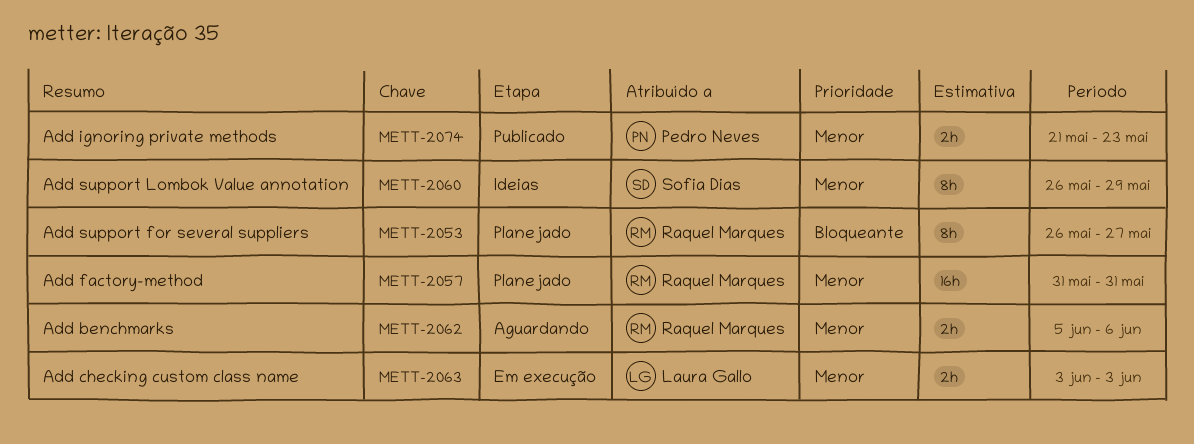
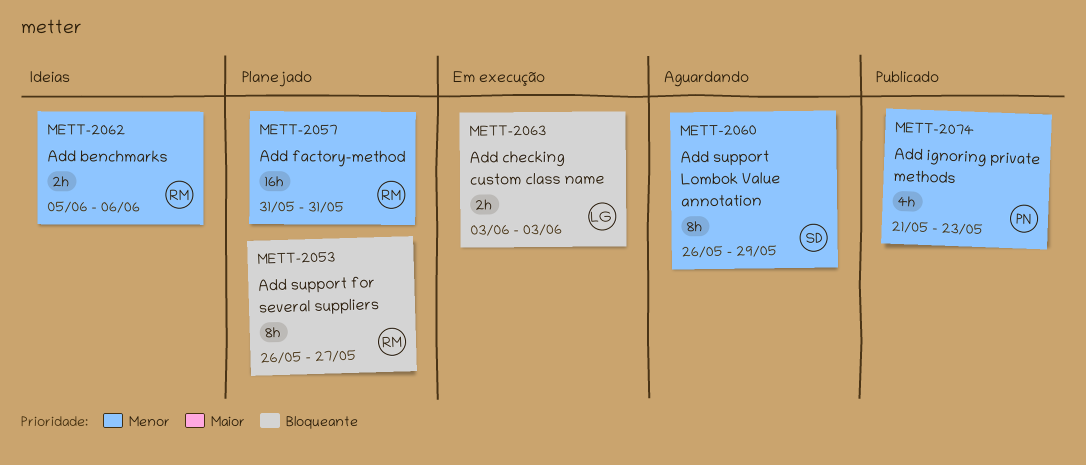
METT-2060, status: Ideias -> Aguardando
METT-2062, status: Aguardando -> Ideias
METT-2063, priority: Menor -> Bloqueante
METT-2074, estimate: 2h -> 4h

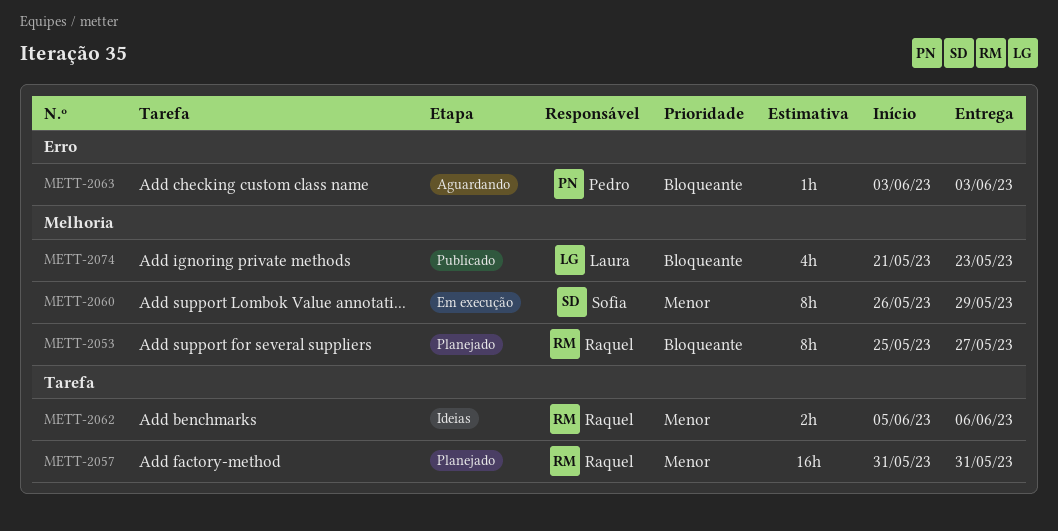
METT-2053, start: May 26 -> May 25
METT-2060, status: Aguardando -> Em execução
METT-2063, status: Em execução -> Aguardando
METT-2063, owner: Laura -> Pedro
METT-2063, estimate: 2h -> 1h
METT-2074, owner: Pedro -> Laura
METT-2074, priority: Menor -> Bloqueante

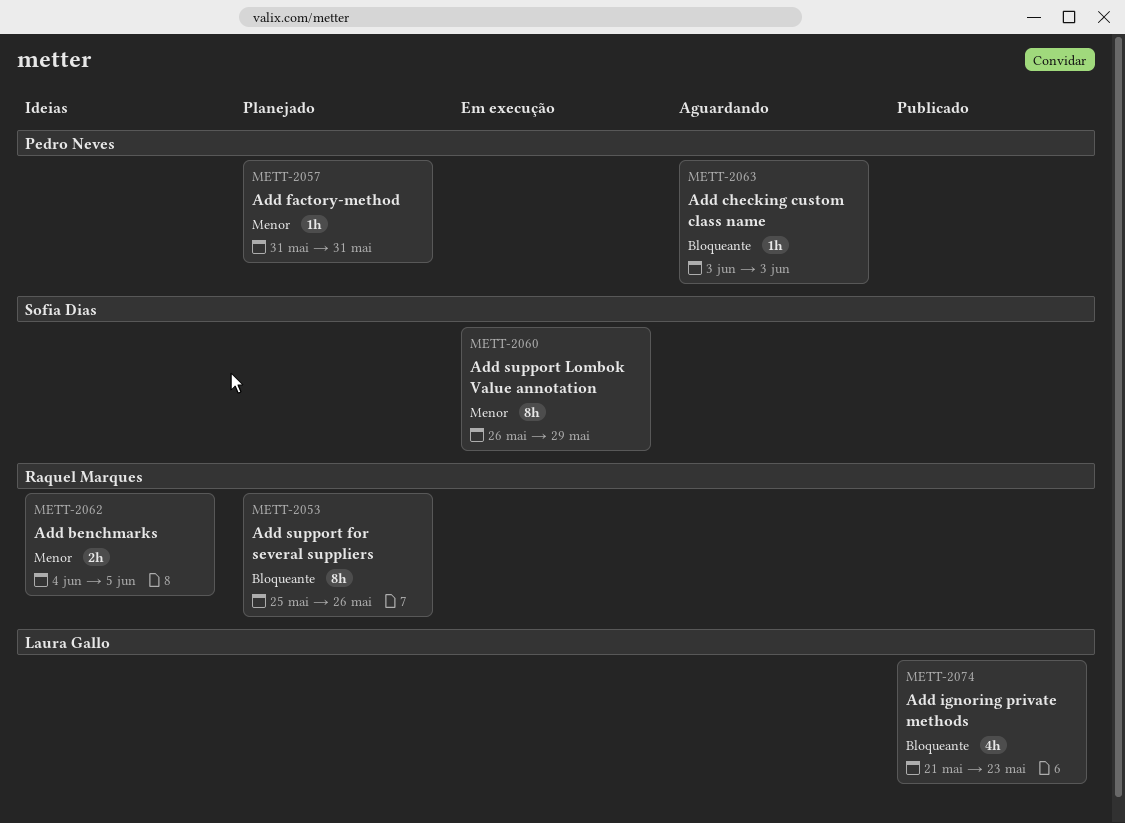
METT-2053, due: May 27 -> May 26
METT-2057, owner: Raquel Marques -> Pedro Neves
METT-2057, estimate: 16h -> 1h
METT-2062, start: Jun 5 -> Jun 4
METT-2062, due: Jun 6 -> Jun 5

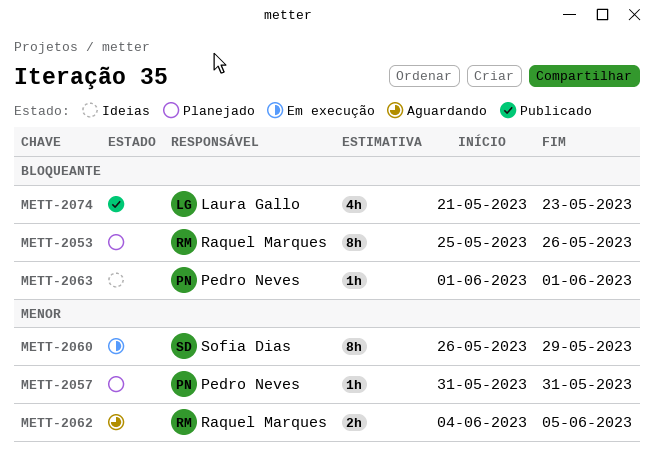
METT-2062, status: Ideias -> Aguardando
METT-2063, status: Aguardando -> Ideias
METT-2063, start: Jun 3 -> Jun 1
METT-2063, due: Jun 3 -> Jun 1

